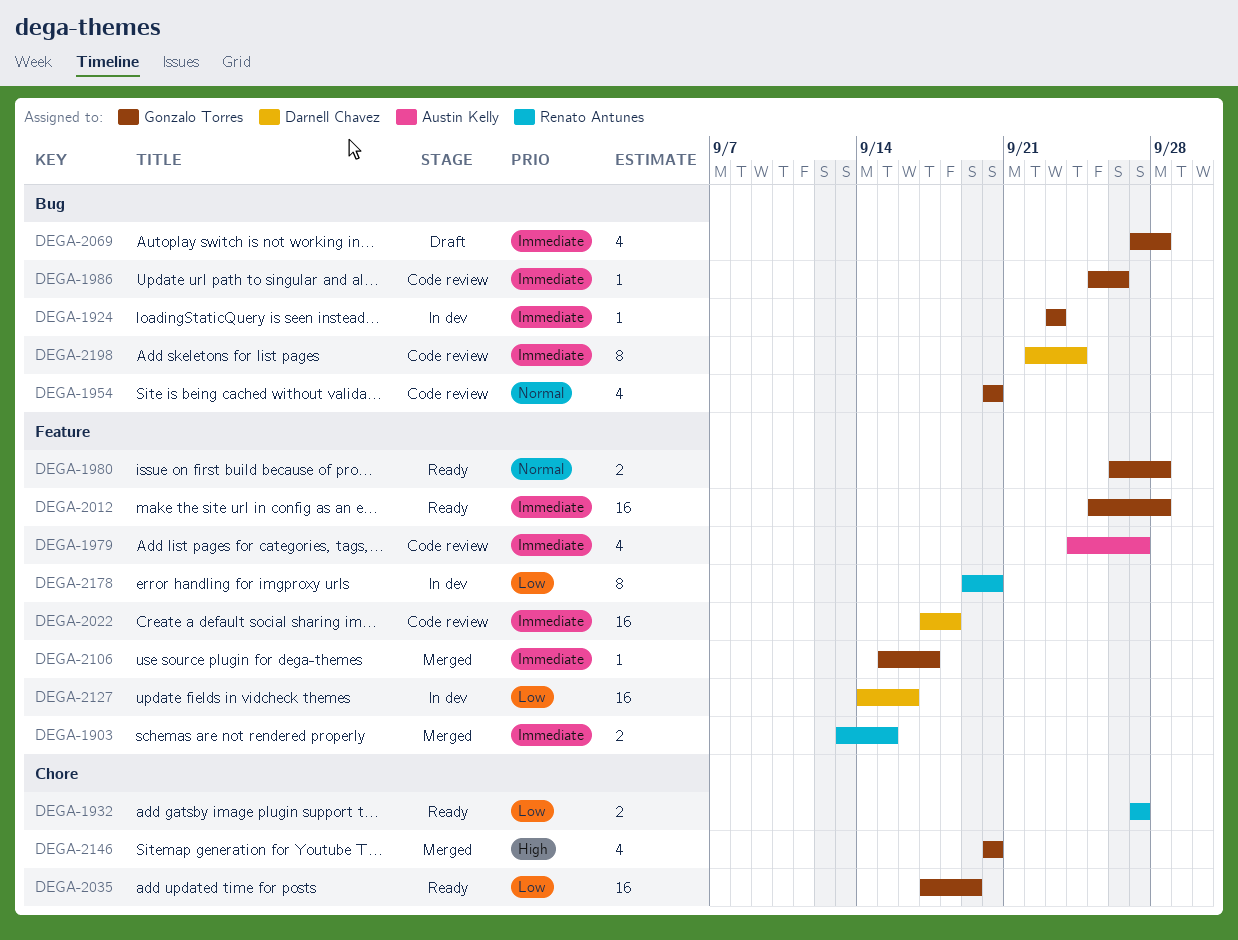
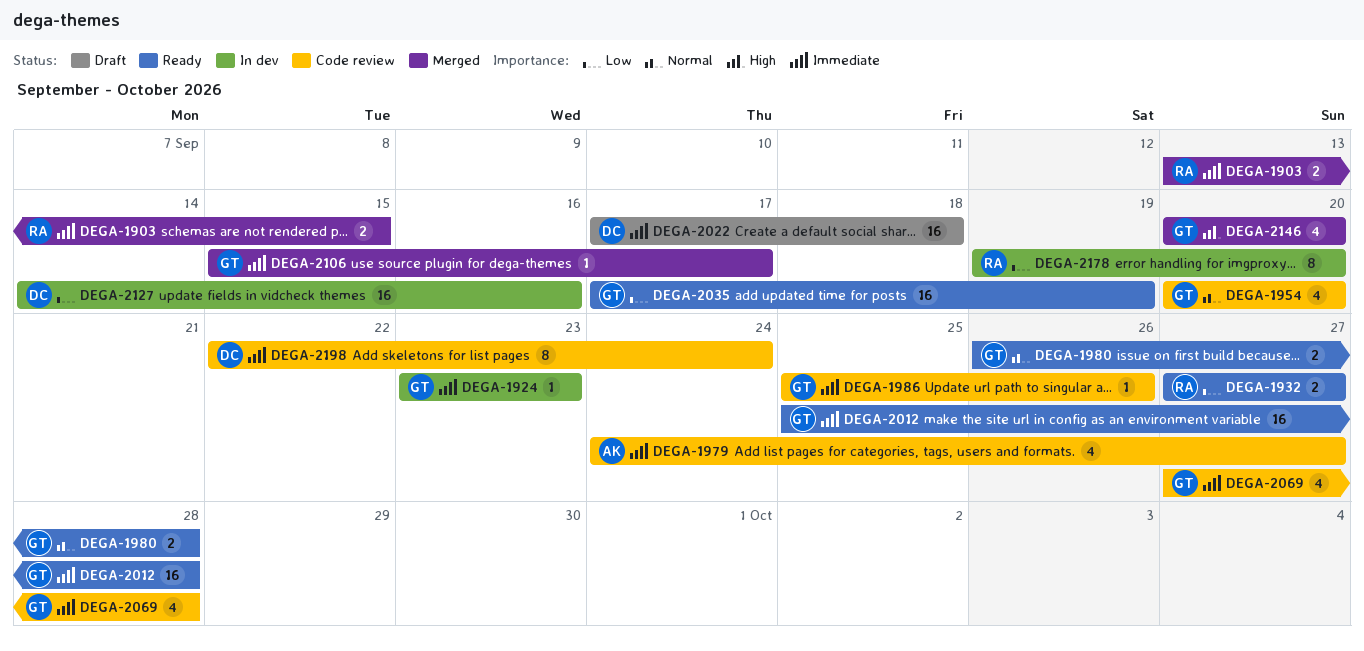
DEGA-2022, status: Code review -> Draft
DEGA-2069, status: Draft -> Code review

